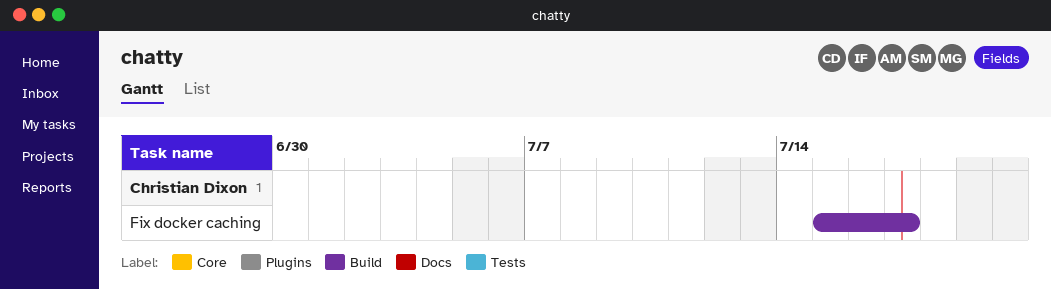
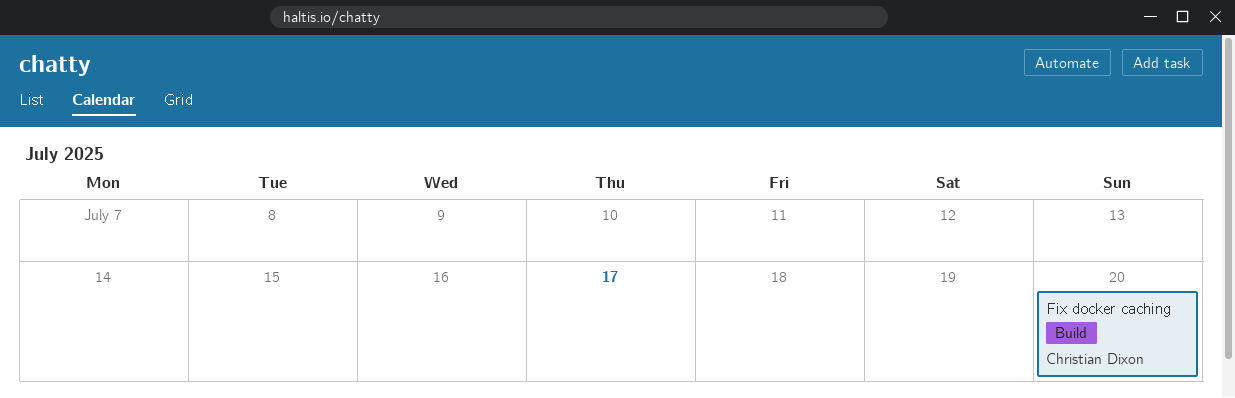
Fix docker caching, due: Jul 17 -> Jul 20

